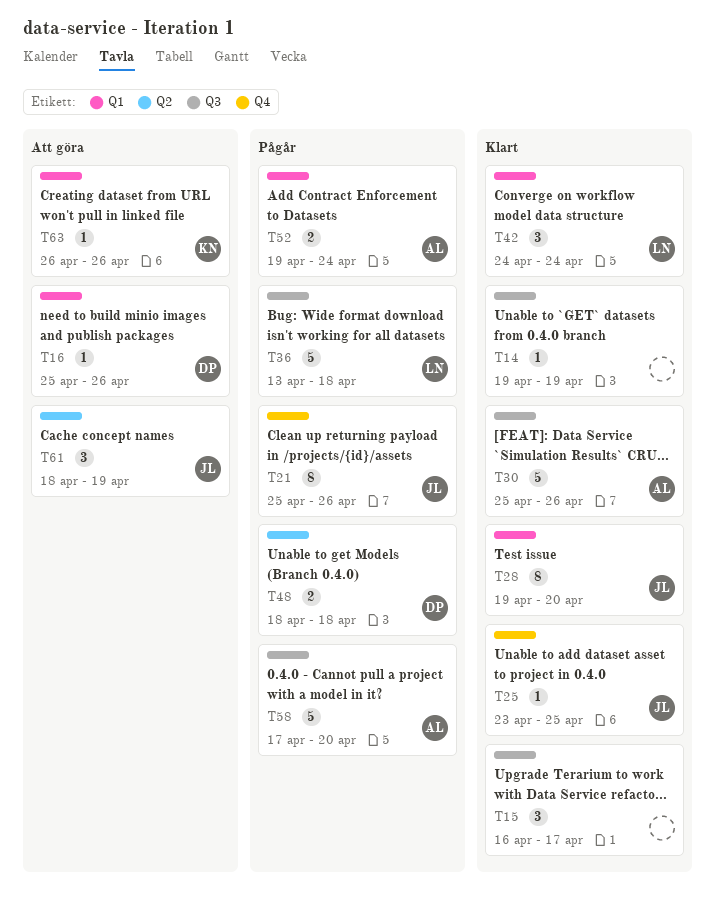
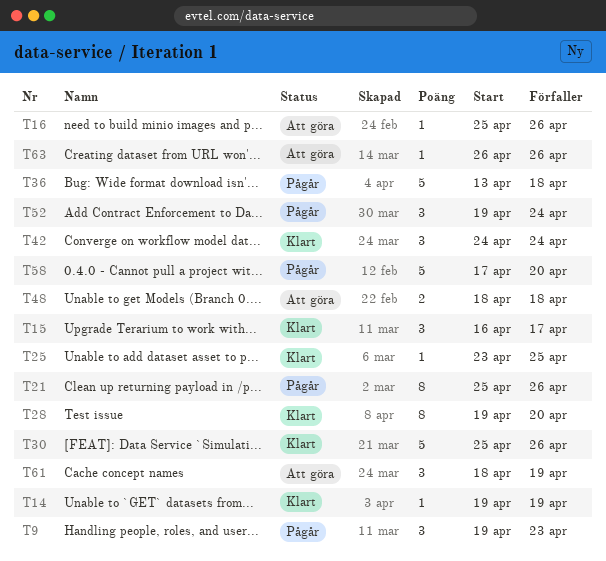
T9: none -> present
T48, status: Pågår -> Att göra
T52, estimate: 2 -> 3

